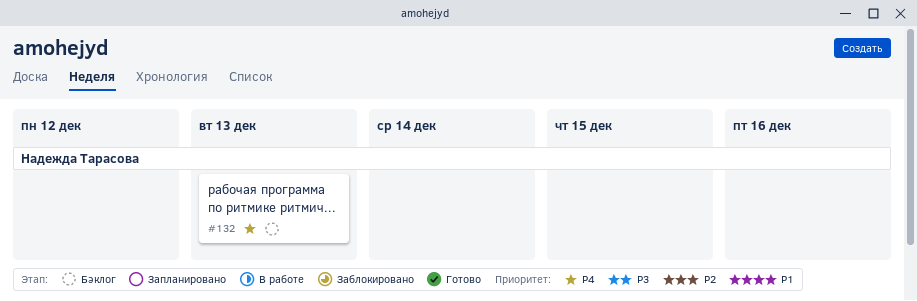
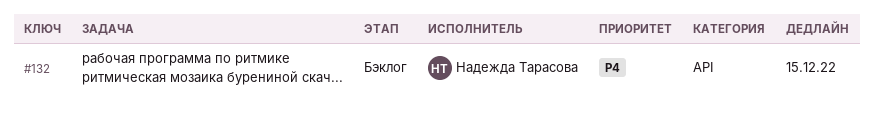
#132, due: Dec 13 -> Dec 15

